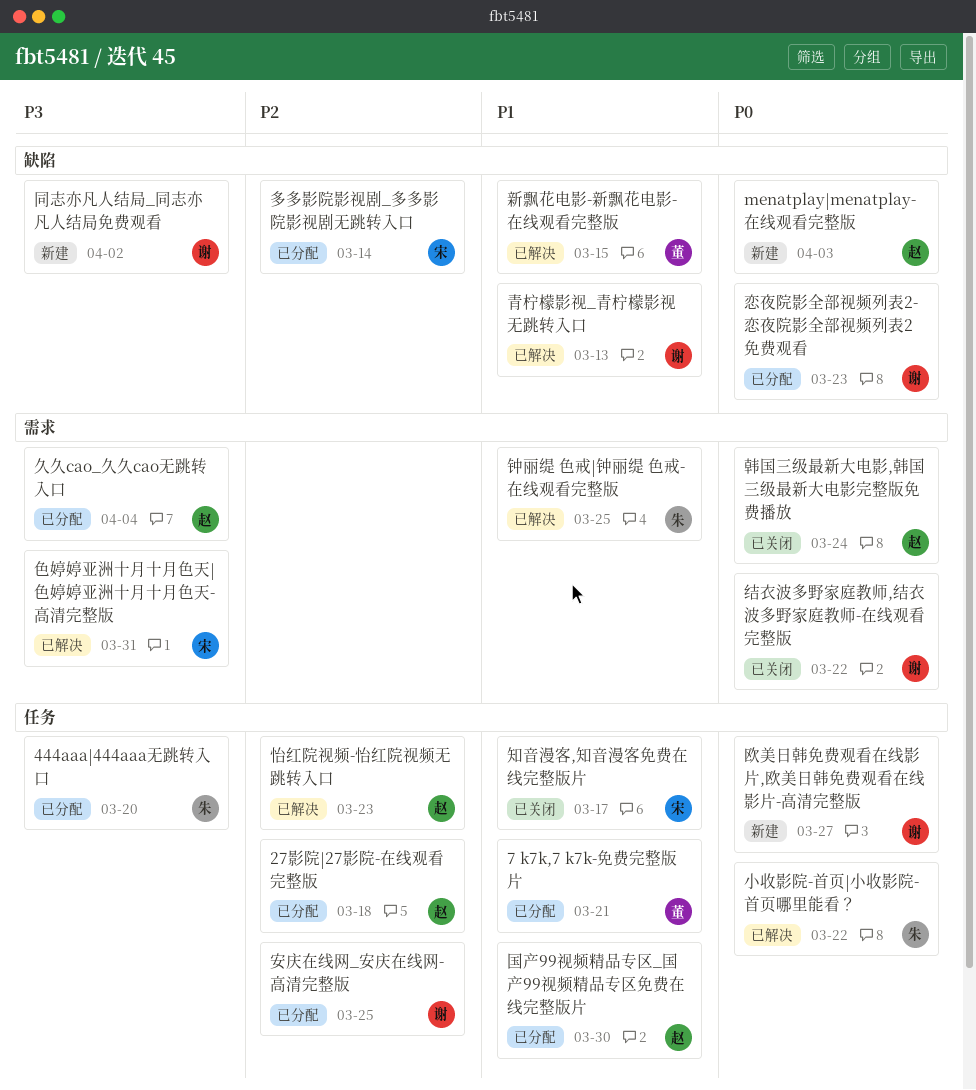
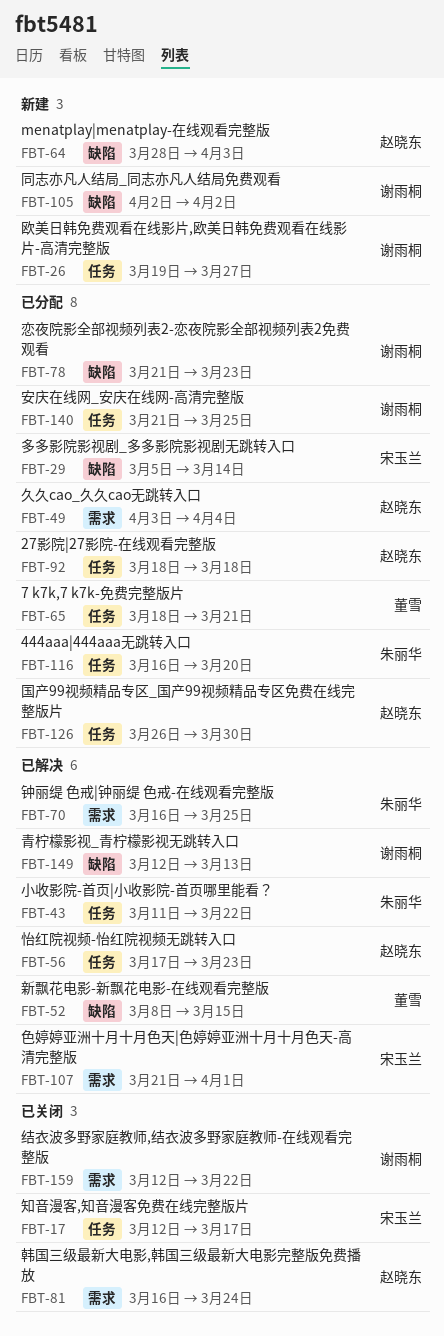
色婷婷亚洲十月十月色天|色婷婷亚洲十月十月色天-高清完整版, due: Mar 31 -> Apr 1

